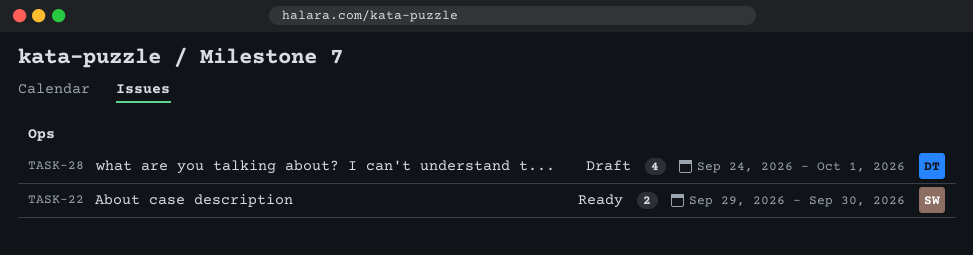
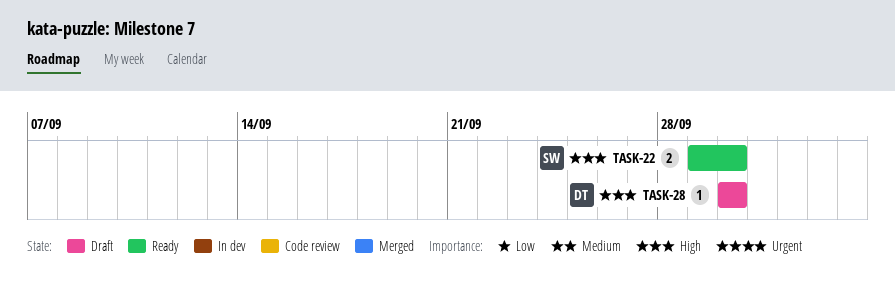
TASK-28, estimate: 4 -> 1
TASK-28, start: Sep 24 -> Sep 30
TASK-28, due: Oct 1 -> Sep 30

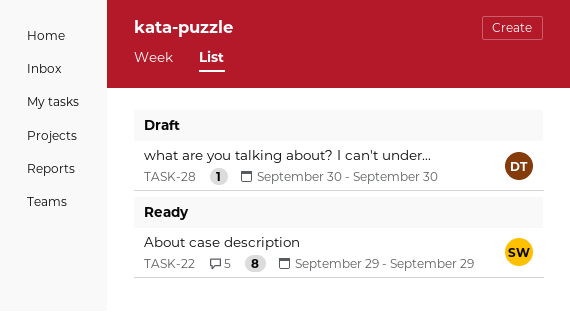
TASK-22, estimate: 2 -> 8
TASK-22, due: Sep 30 -> Sep 29

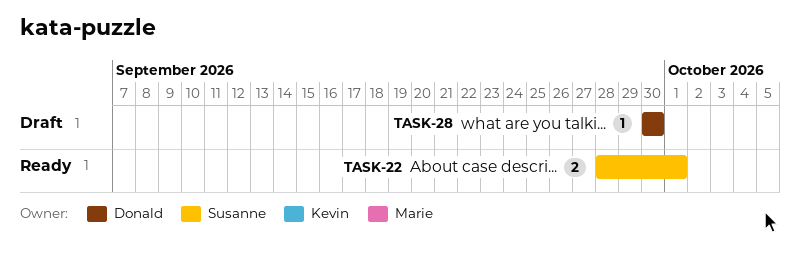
TASK-22, estimate: 8 -> 2
TASK-22, start: Sep 29 -> Sep 28
TASK-22, due: Sep 29 -> Oct 1

